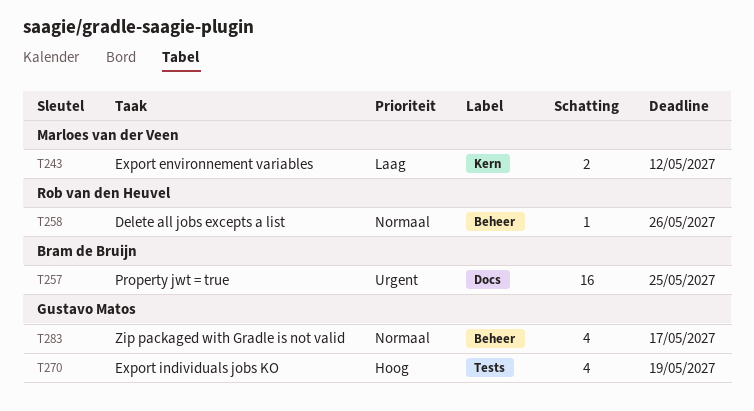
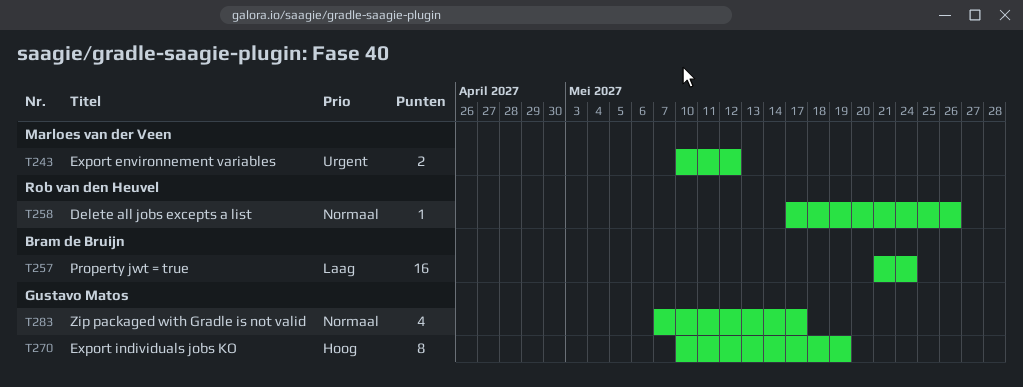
T243, priority: Laag -> Urgent
T257, priority: Urgent -> Laag
T257, due: May 25 -> May 24
T270, estimate: 4 -> 8

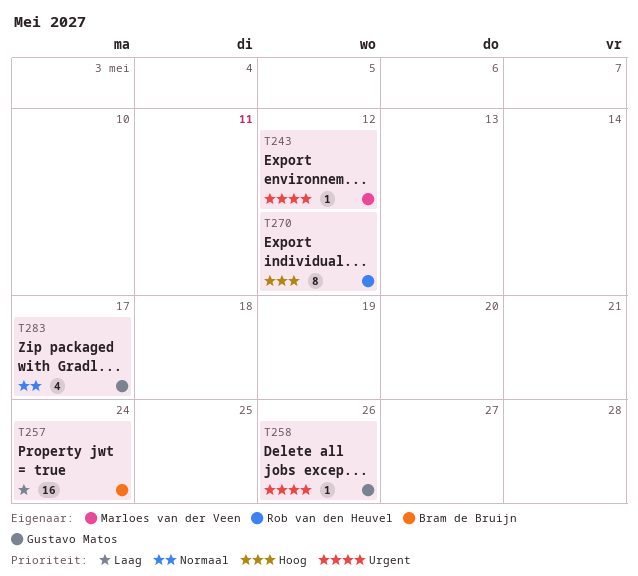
T243, estimate: 2 -> 1
T258, owner: Rob van den Heuvel -> Gustavo Matos
T258, priority: Normaal -> Urgent
T270, owner: Gustavo Matos -> Rob van den Heuvel
T270, due: May 19 -> May 12

